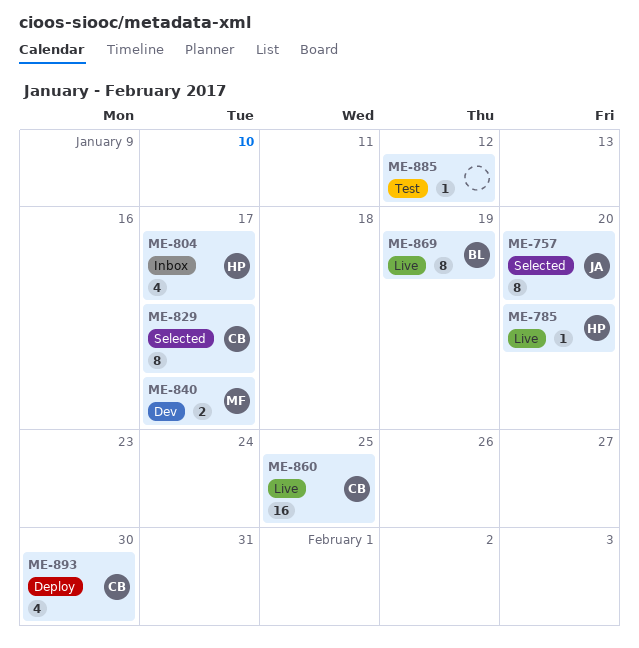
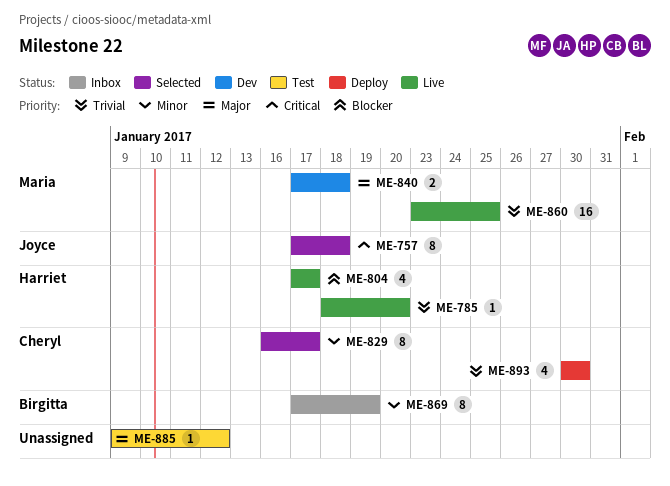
ME-757, due: Jan 20 -> Jan 18
ME-804, status: Inbox -> Live
ME-840, due: Jan 17 -> Jan 18
ME-860, owner: Cheryl -> Maria
ME-869, status: Live -> Inbox

